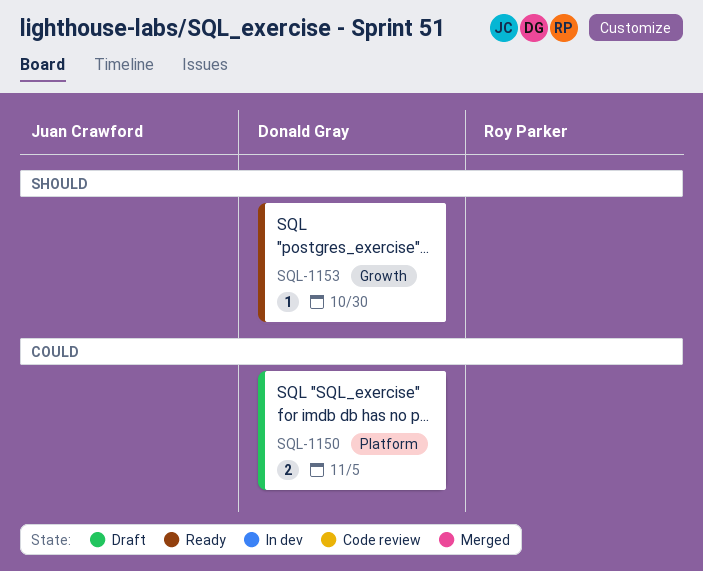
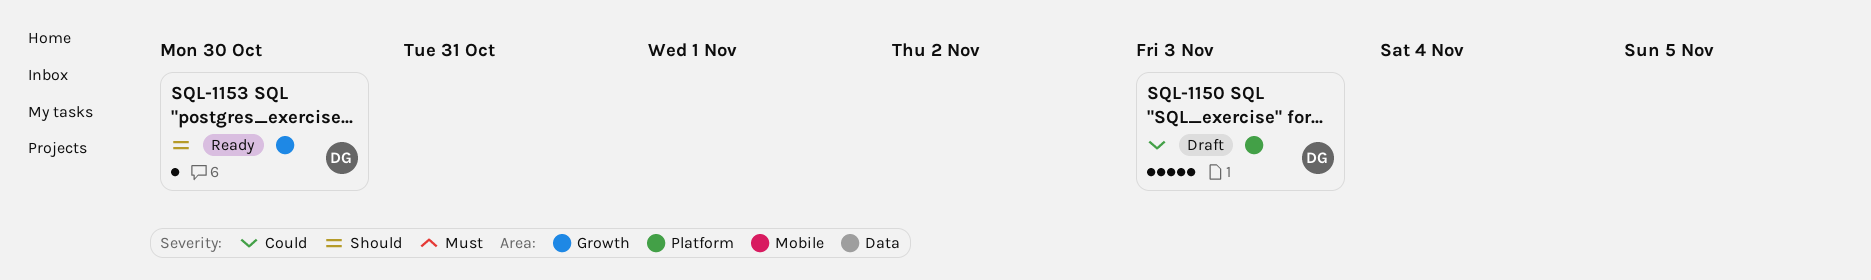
SQL-1150, estimate: 2 -> 5
SQL-1150, due: Nov 5 -> Nov 3

